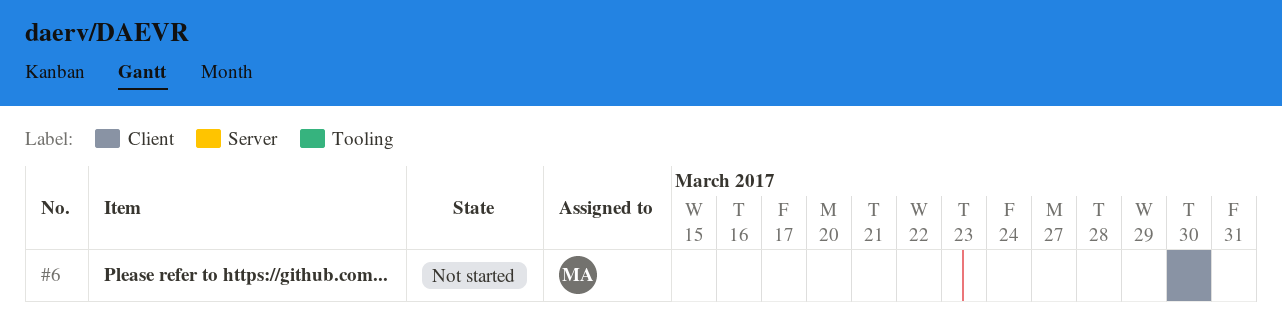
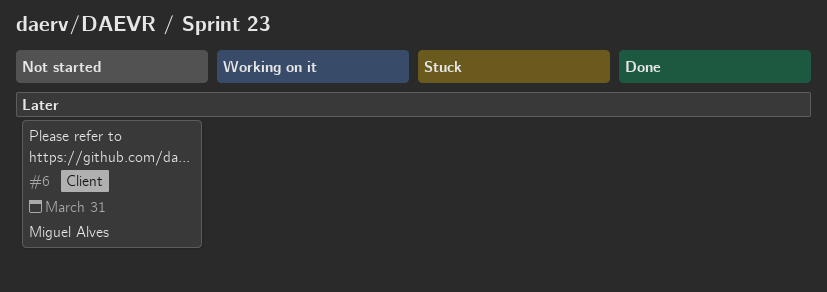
#6, due: Mar 30 -> Mar 31

